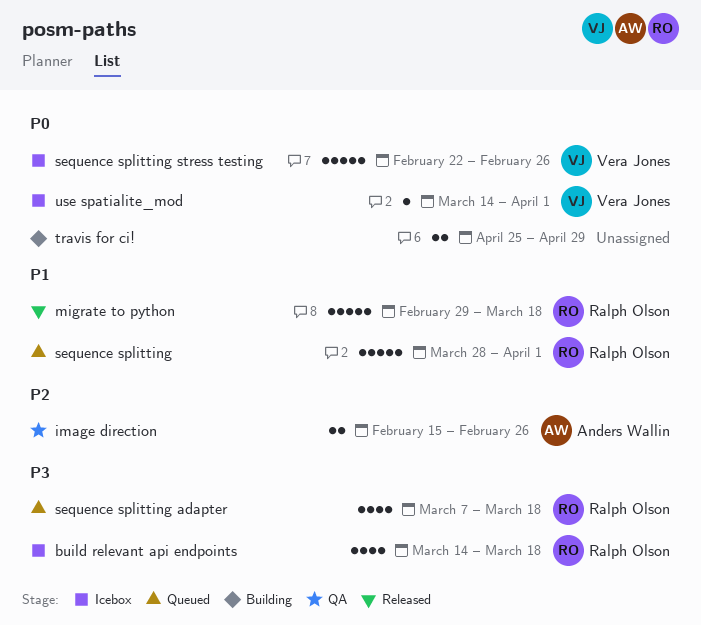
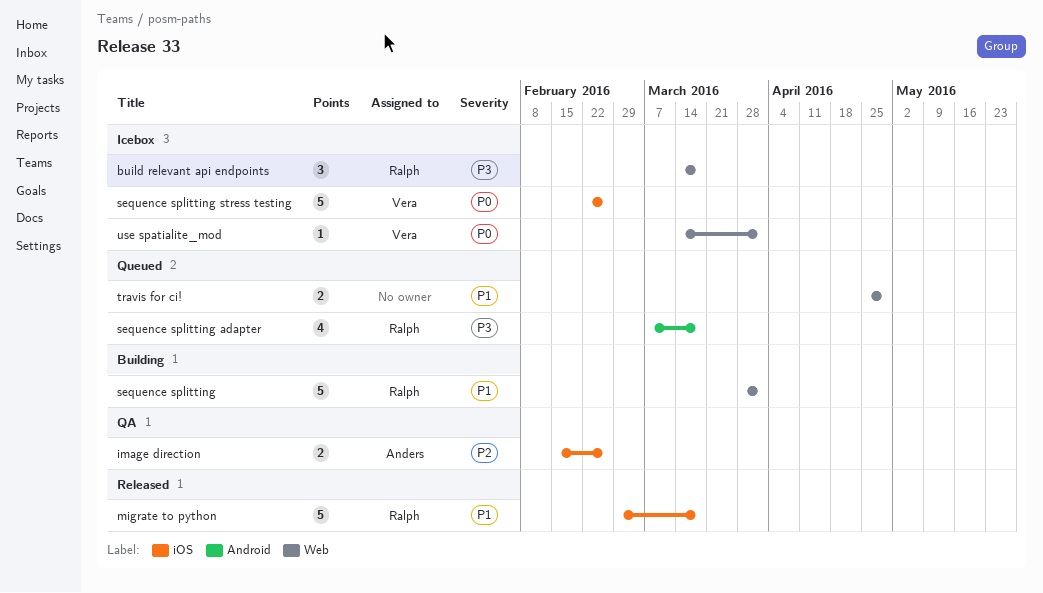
build relevant api endpoints, estimate: 4 -> 3
sequence splitting, status: Queued -> Building
travis for ci!, status: Building -> Queued
travis for ci!, priority: P0 -> P1

